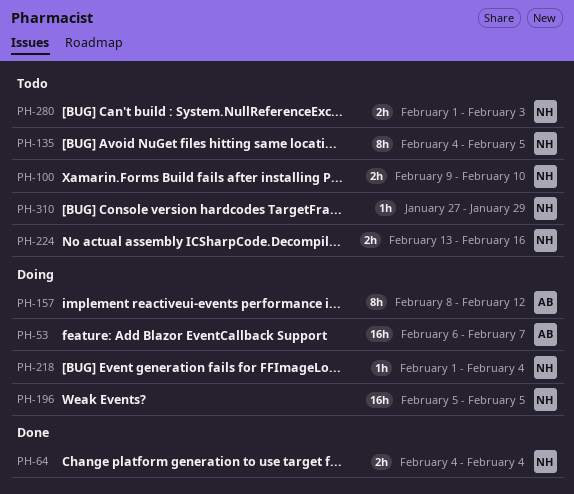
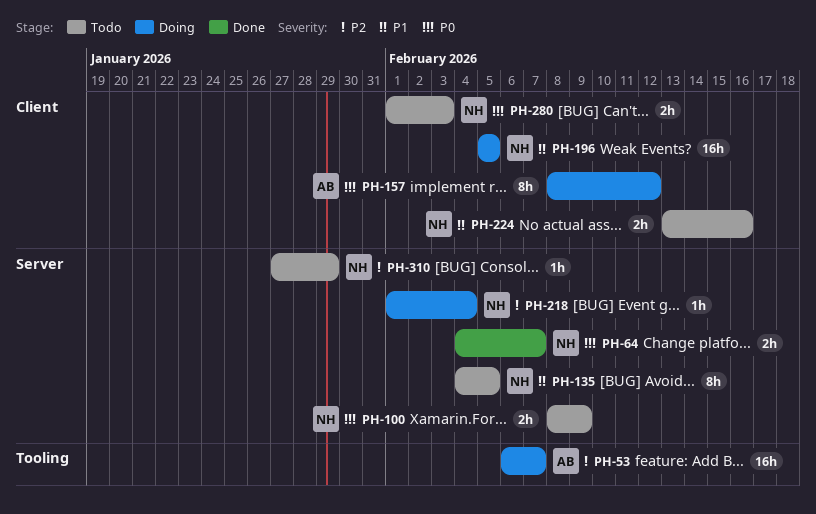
PH-64, due: Feb 4 -> Feb 7
PH-100, start: Feb 9 -> Feb 8
PH-100, due: Feb 10 -> Feb 9

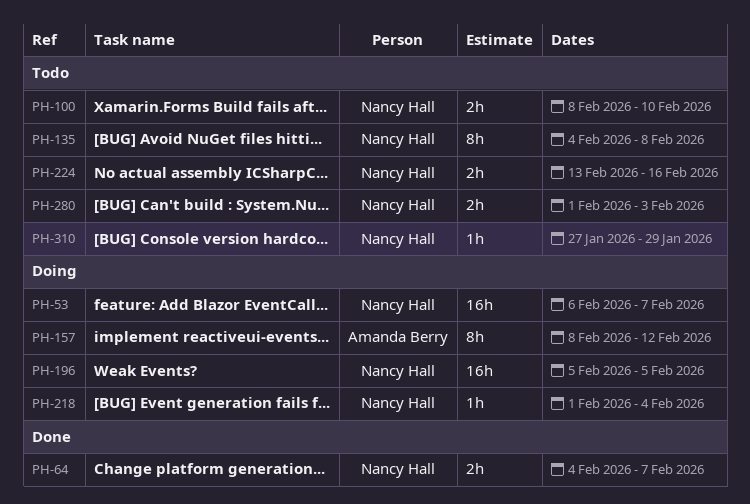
PH-53, owner: Amanda Berry -> Nancy Hall
PH-100, due: Feb 9 -> Feb 10
PH-135, due: Feb 5 -> Feb 8

